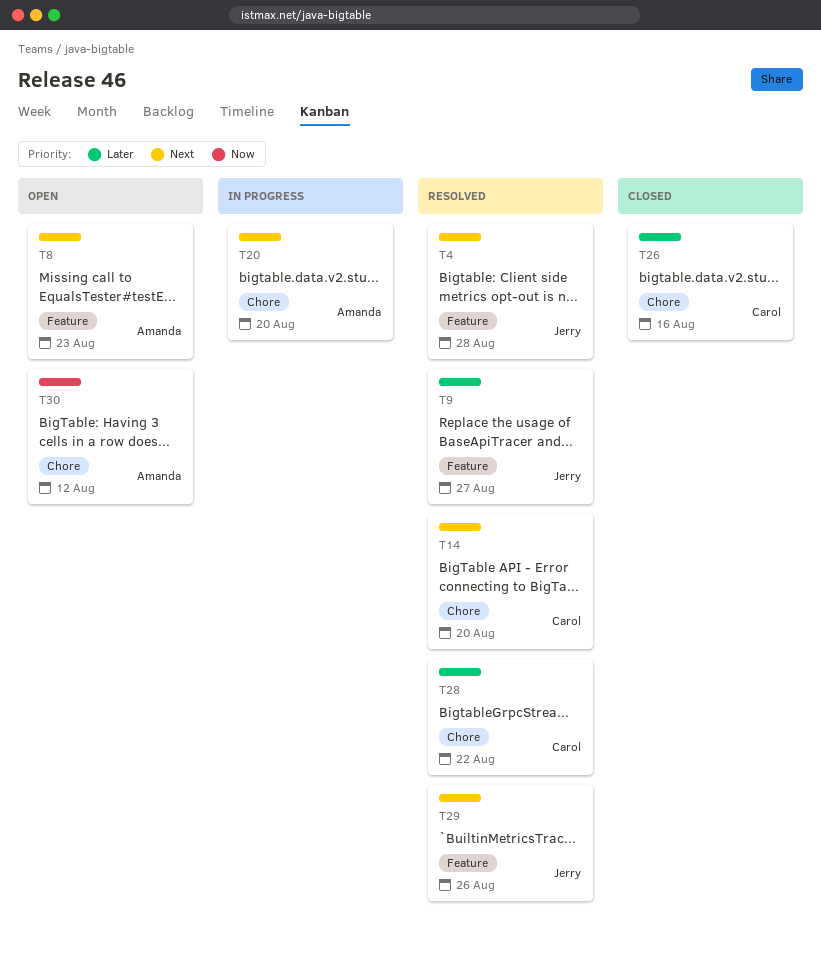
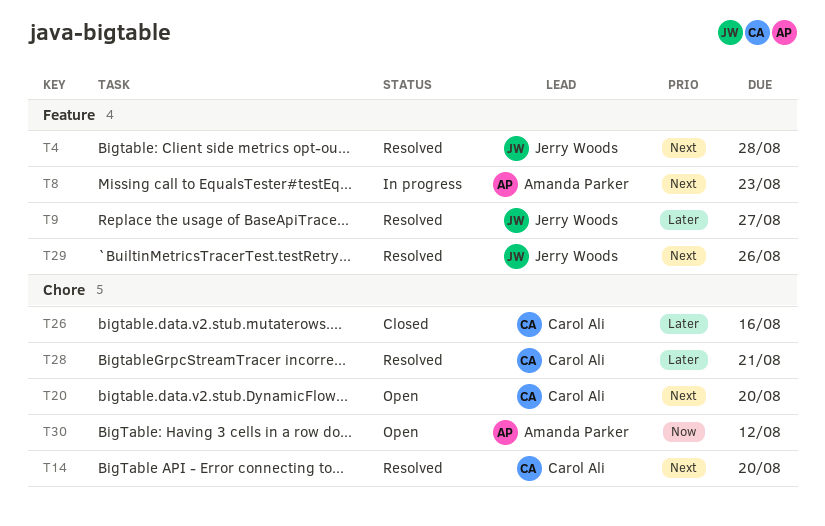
T8, status: Open -> In progress
T20, status: In progress -> Open
T20, owner: Amanda Parker -> Carol Ali
T28, due: Aug 22 -> Aug 21

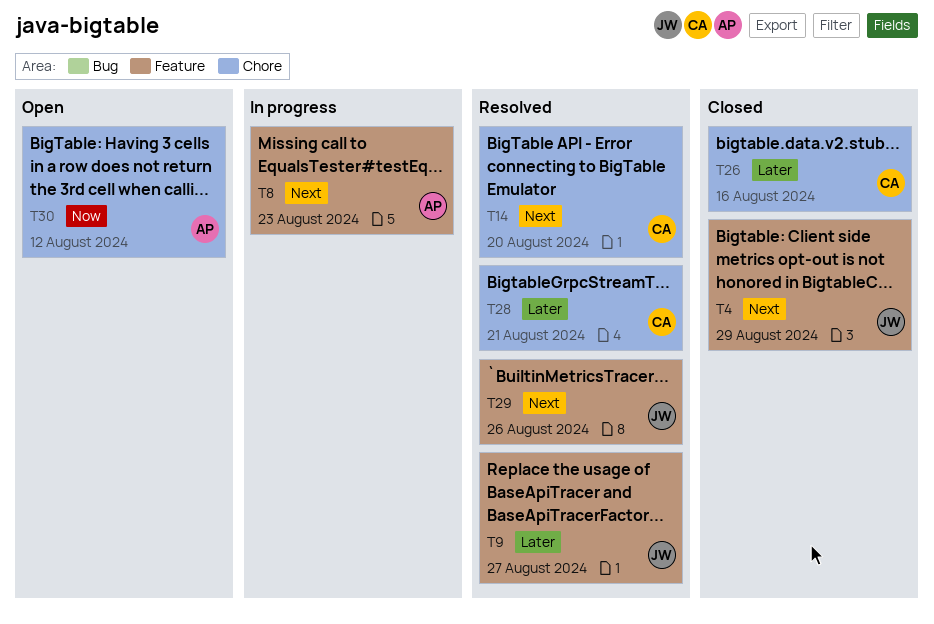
T4, status: Resolved -> Closed
T4, due: Aug 28 -> Aug 29
T20: present -> none

